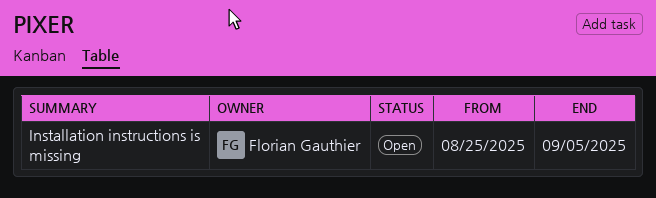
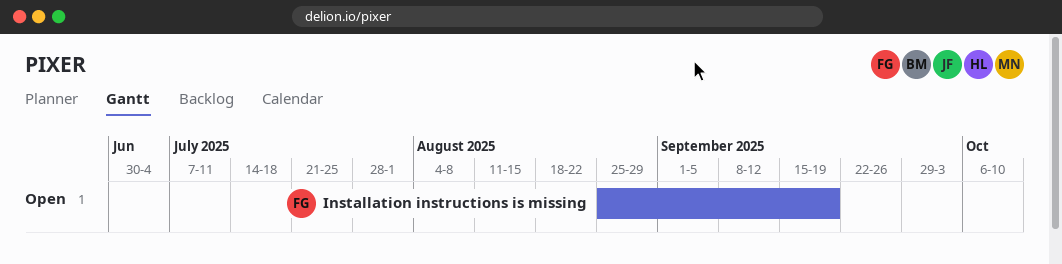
Installation instructions is missing, due: Sep 5 -> Sep 19

